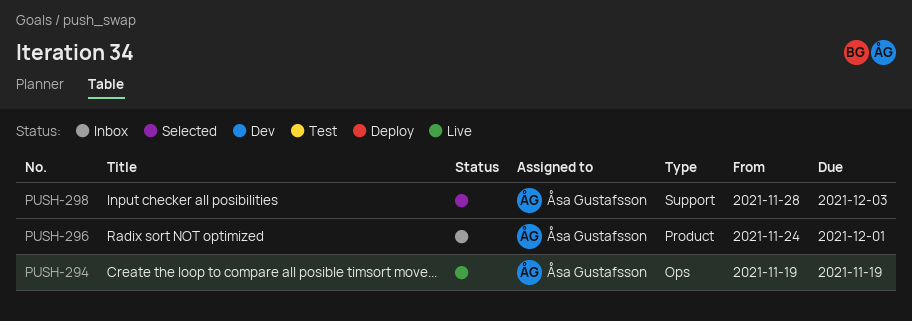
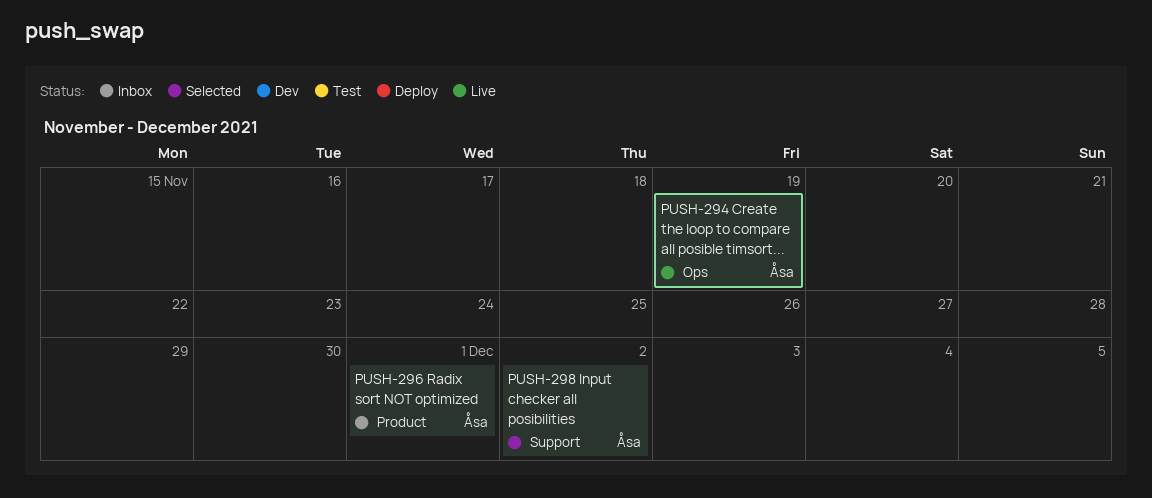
PUSH-298, due: Dec 3 -> Dec 2

